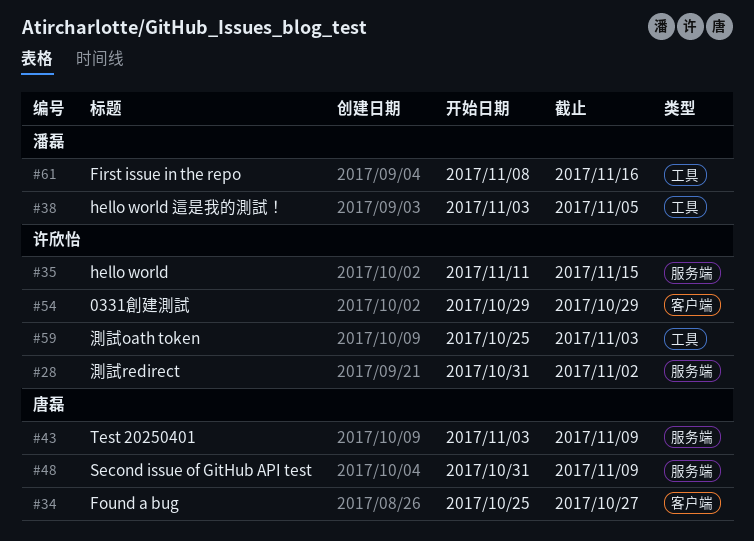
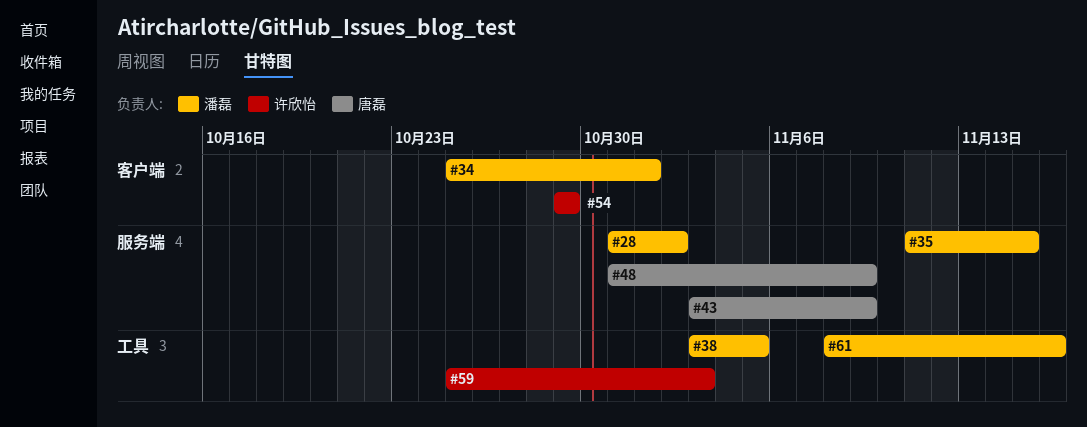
#28, owner: 许欣怡 -> 潘磊
#34, owner: 唐磊 -> 潘磊
#34, due: Oct 27 -> Nov 1
#35, owner: 许欣怡 -> 潘磊

